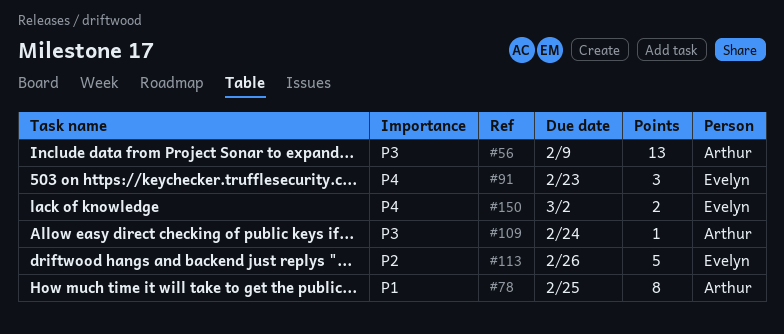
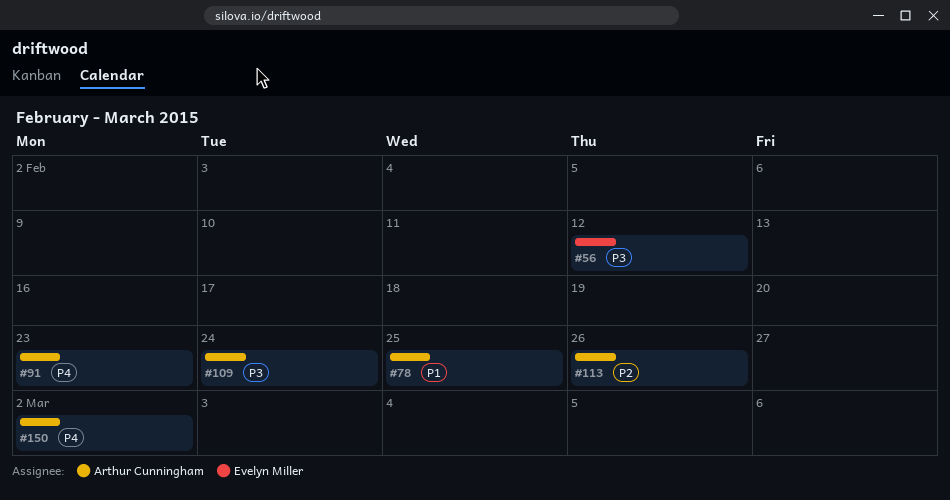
#56, owner: Arthur Cunningham -> Evelyn Miller
#56, due: Feb 9 -> Feb 12
#91, owner: Evelyn Miller -> Arthur Cunningham
#113, owner: Evelyn Miller -> Arthur Cunningham
#150, owner: Evelyn Miller -> Arthur Cunningham

